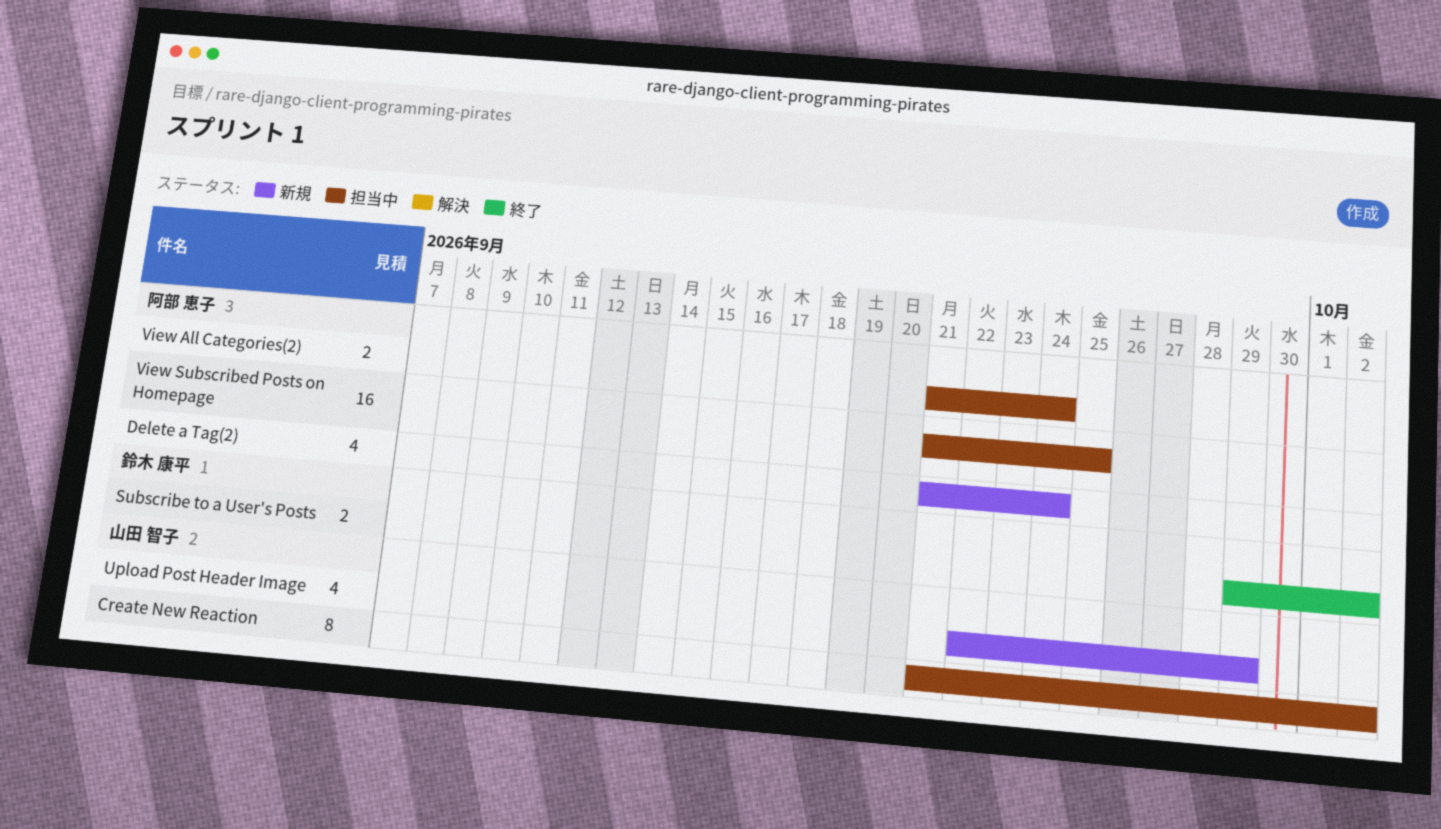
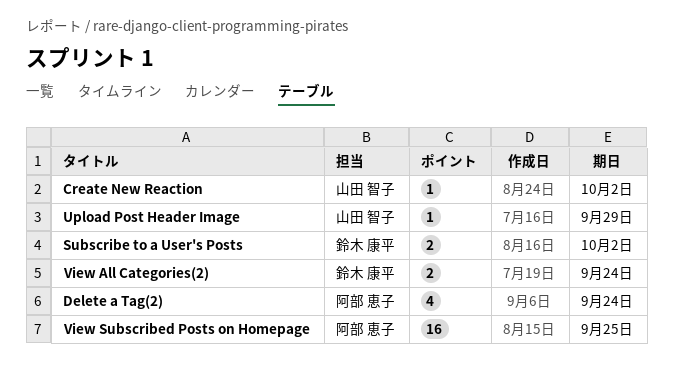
Create New Reaction, estimate: 8 -> 1
Upload Post Header Image, estimate: 4 -> 1
View All Categories(2), owner: 阿部 恵子 -> 鈴木 康平

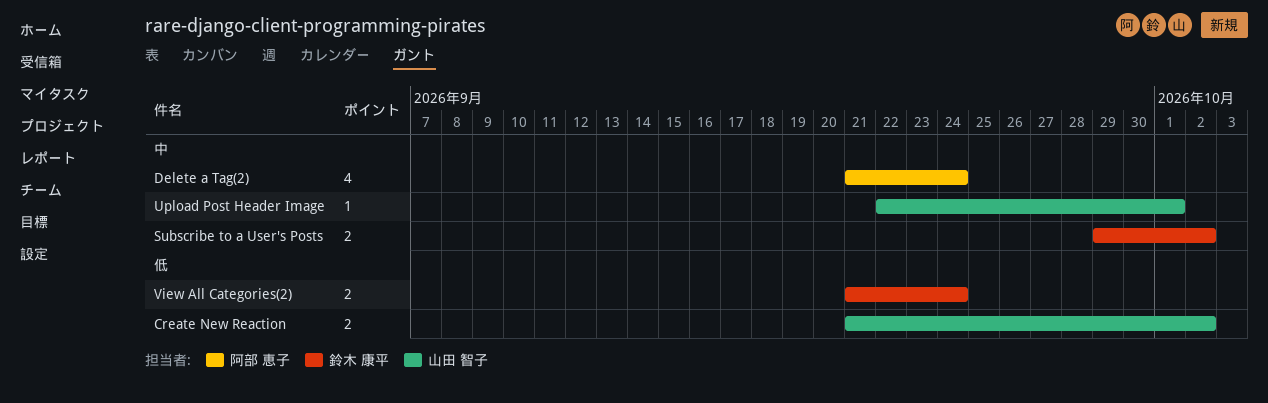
Create New Reaction, estimate: 1 -> 2
Upload Post Header Image, due: Sep 29 -> Oct 1
View Subscribed Posts on Homepage: present -> none

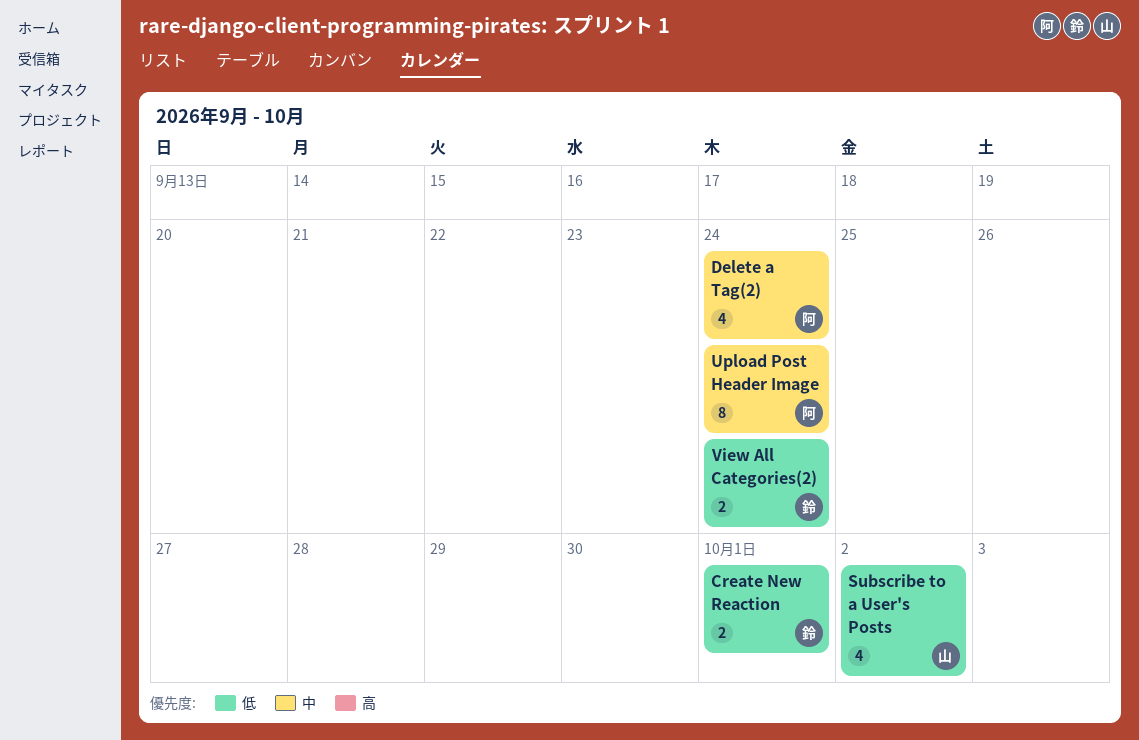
Create New Reaction, owner: 山田 智子 -> 鈴木 康平
Create New Reaction, due: Oct 2 -> Oct 1
Subscribe to a User's Posts, owner: 鈴木 康平 -> 山田 智子
Subscribe to a User's Posts, priority: 中 -> 低
Subscribe to a User's Posts, estimate: 2 -> 4
Upload Post Header Image, owner: 山田 智子 -> 阿部 恵子
Upload Post Header Image, estimate: 1 -> 8
Upload Post Header Image, due: Oct 1 -> Sep 24

